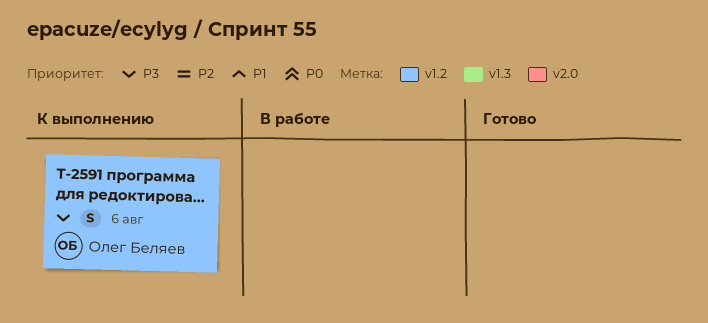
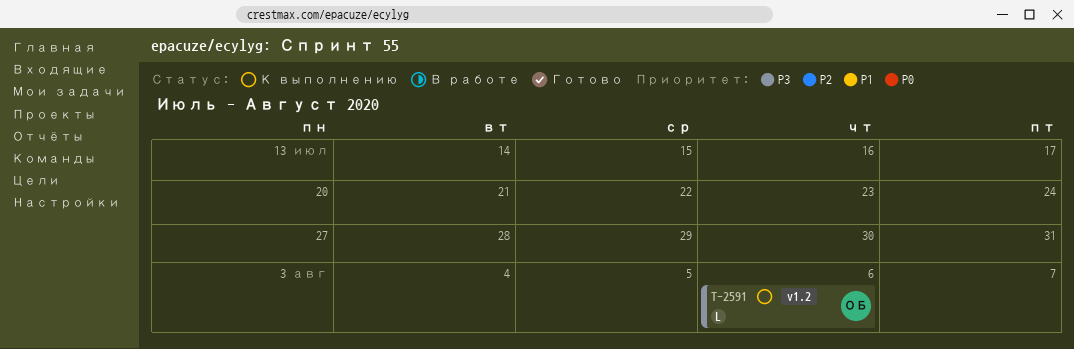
T-2591, estimate: S -> L

